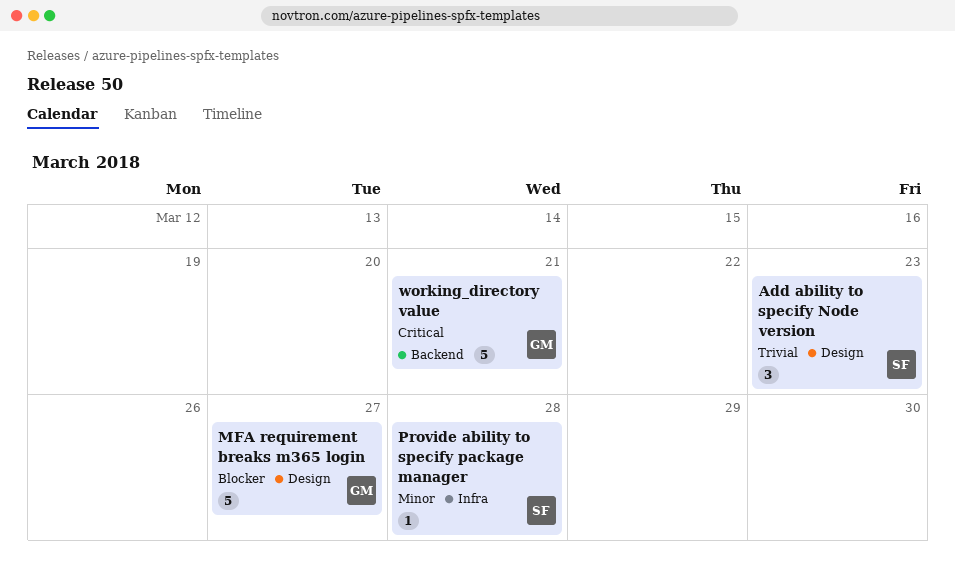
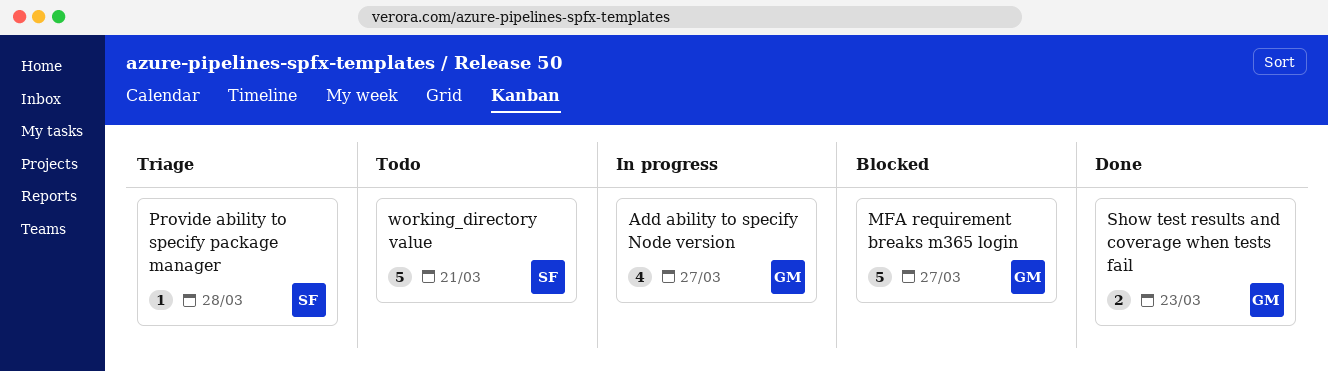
Add ability to specify Node version, owner: SF -> GM
Add ability to specify Node version, estimate: 3 -> 4
Add ability to specify Node version, due: Mar 23 -> Mar 27
Show test results and coverage when tests fail: none -> present
working_directory value, owner: GM -> SF

